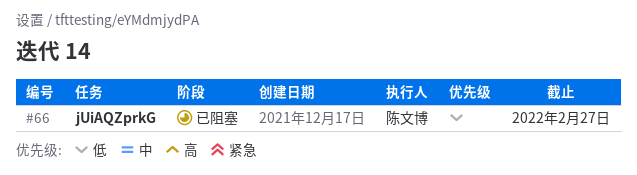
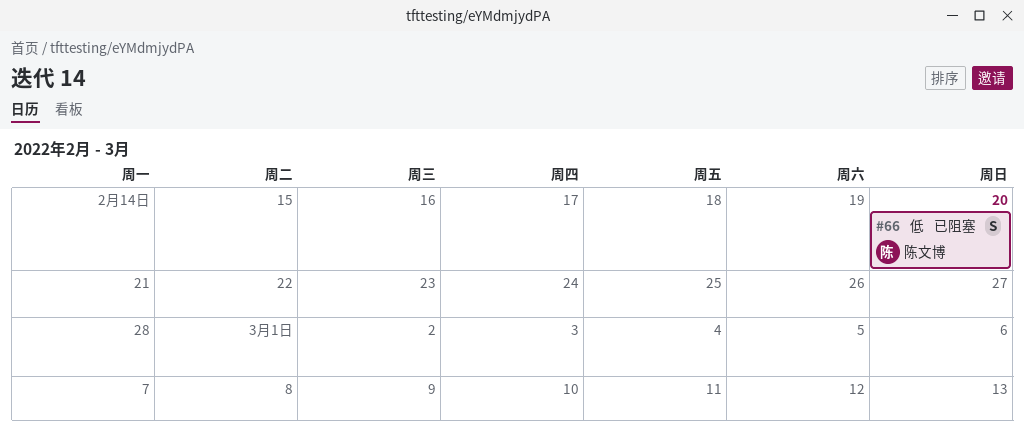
#66, due: Feb 27 -> Feb 20

